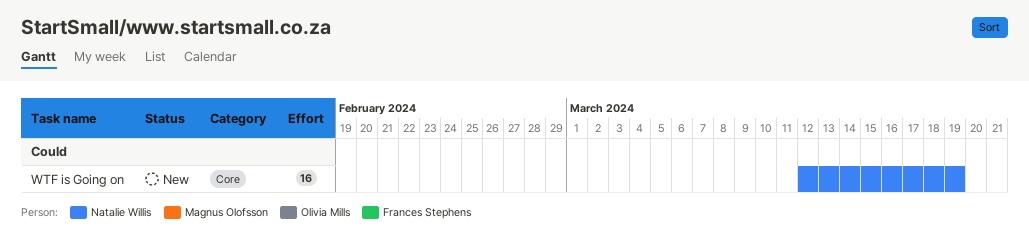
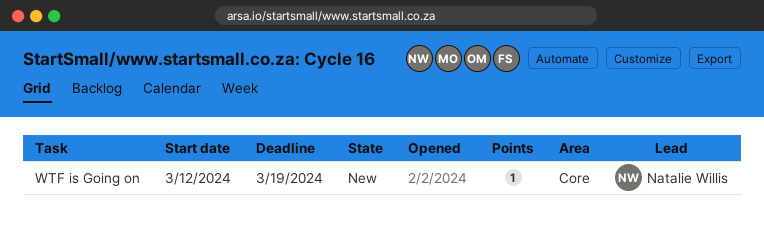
WTF is Going on, estimate: 16 -> 1

